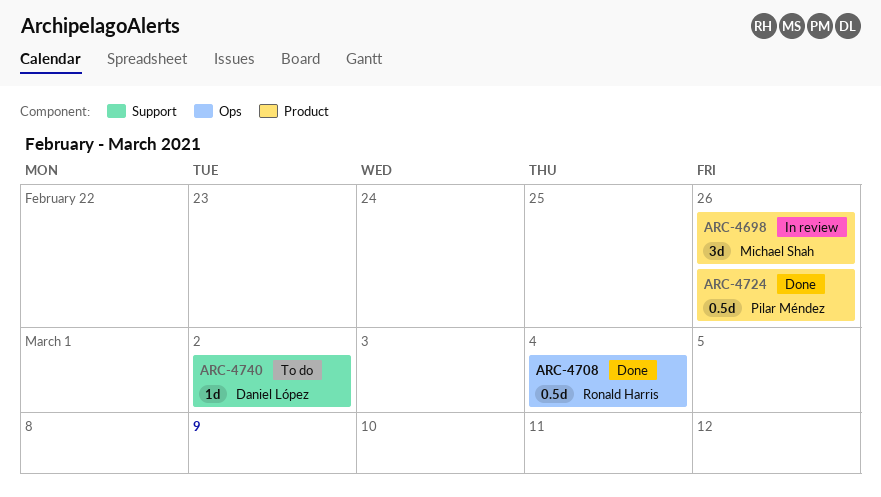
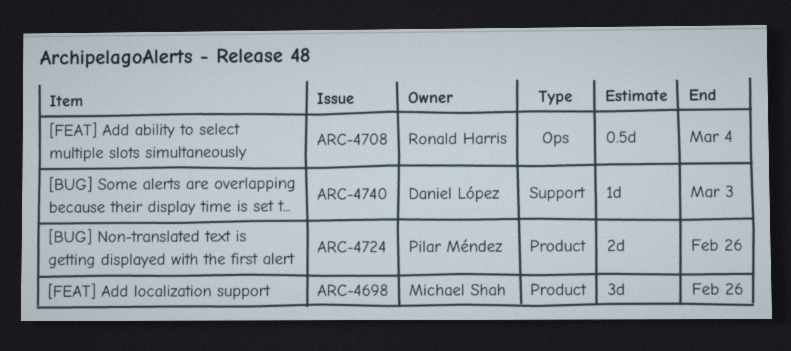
ARC-4724, estimate: 0.5d -> 2d
ARC-4740, due: Mar 2 -> Mar 3

